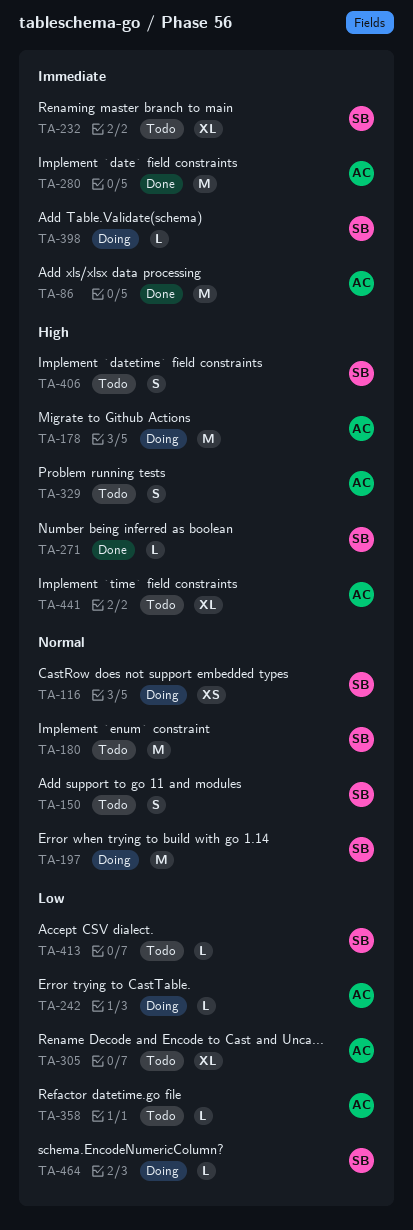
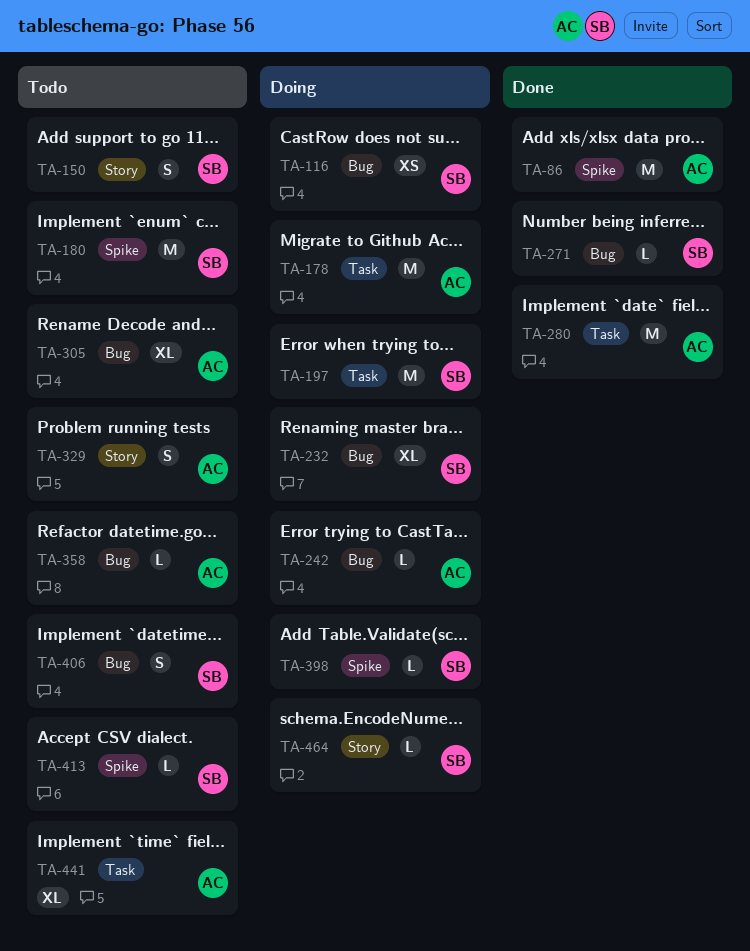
TA-232, status: Todo -> Doing

